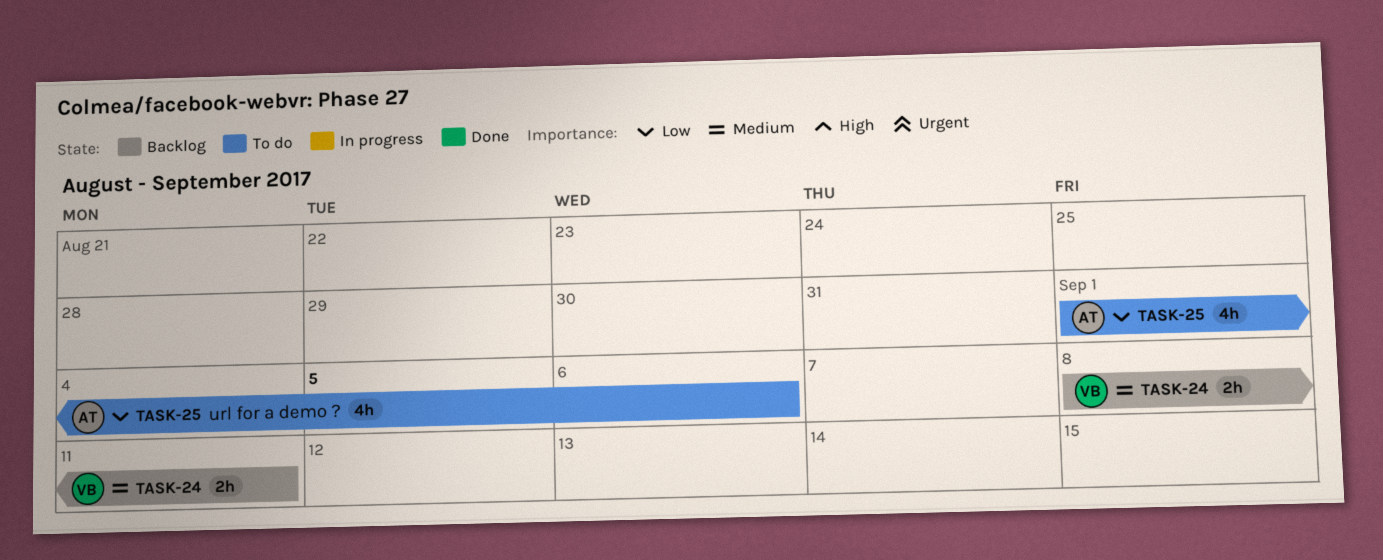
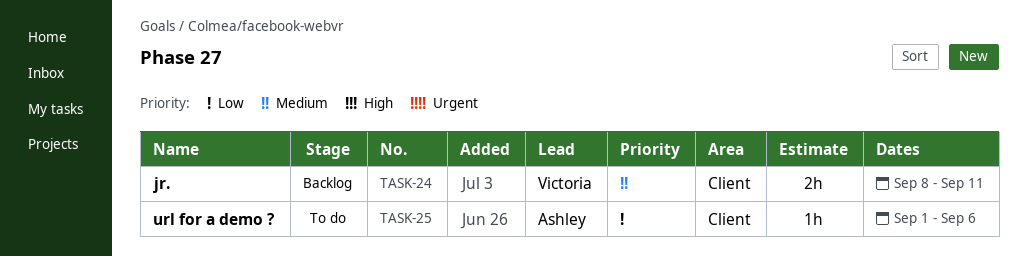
TASK-25, estimate: 4h -> 1h

